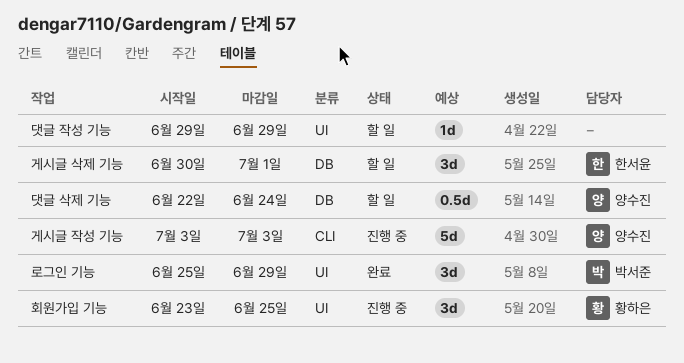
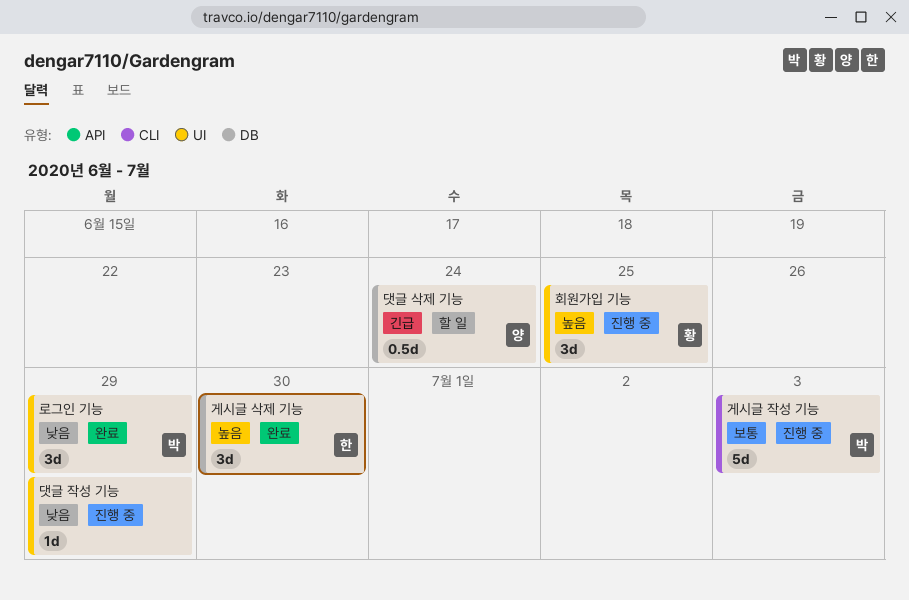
게시글 삭제 기능, status: 할 일 -> 완료
게시글 삭제 기능, due: Jul 1 -> Jun 30
게시글 작성 기능, owner: 양수진 -> 박서준
댓글 작성 기능, status: 할 일 -> 진행 중

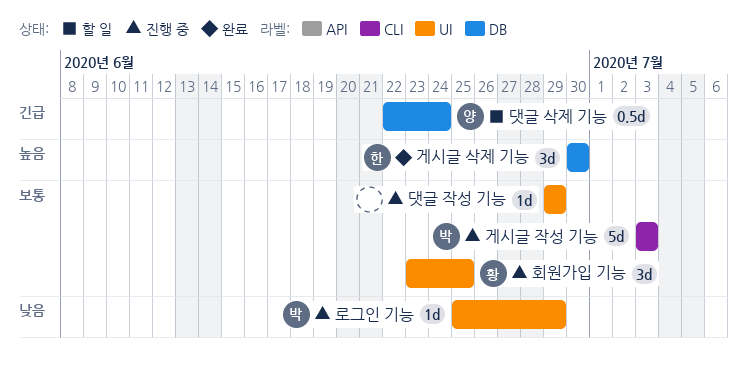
댓글 작성 기능, priority: 낮음 -> 보통
로그인 기능, status: 완료 -> 진행 중
로그인 기능, estimate: 3d -> 1d
회원가입 기능, priority: 높음 -> 보통

